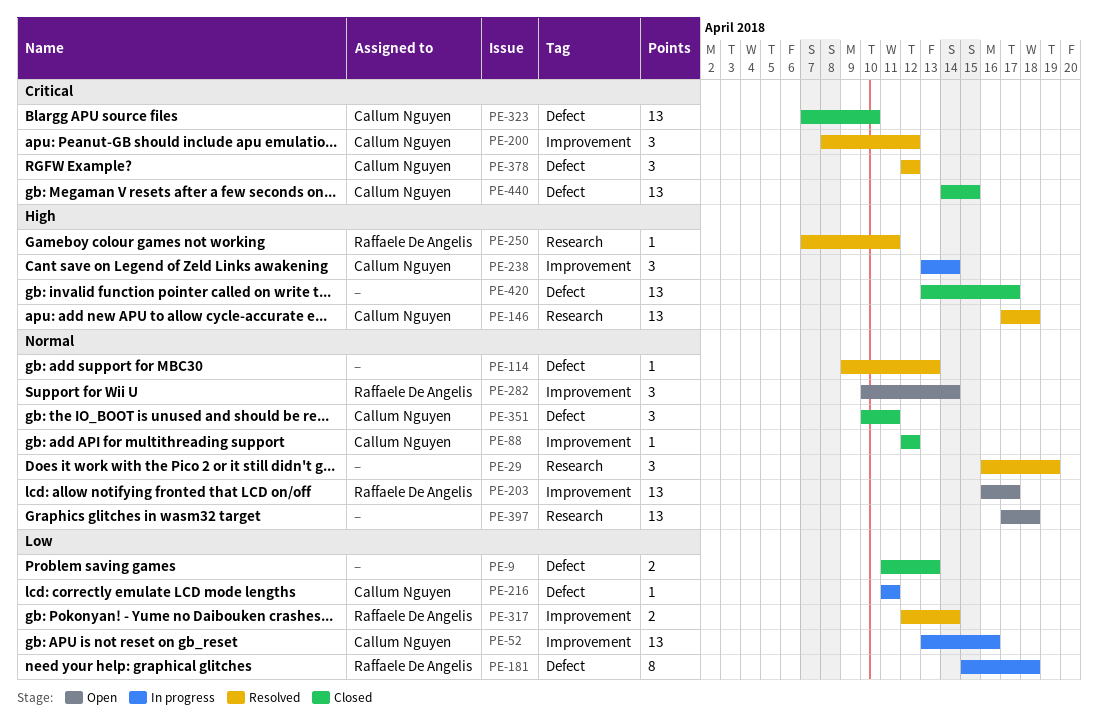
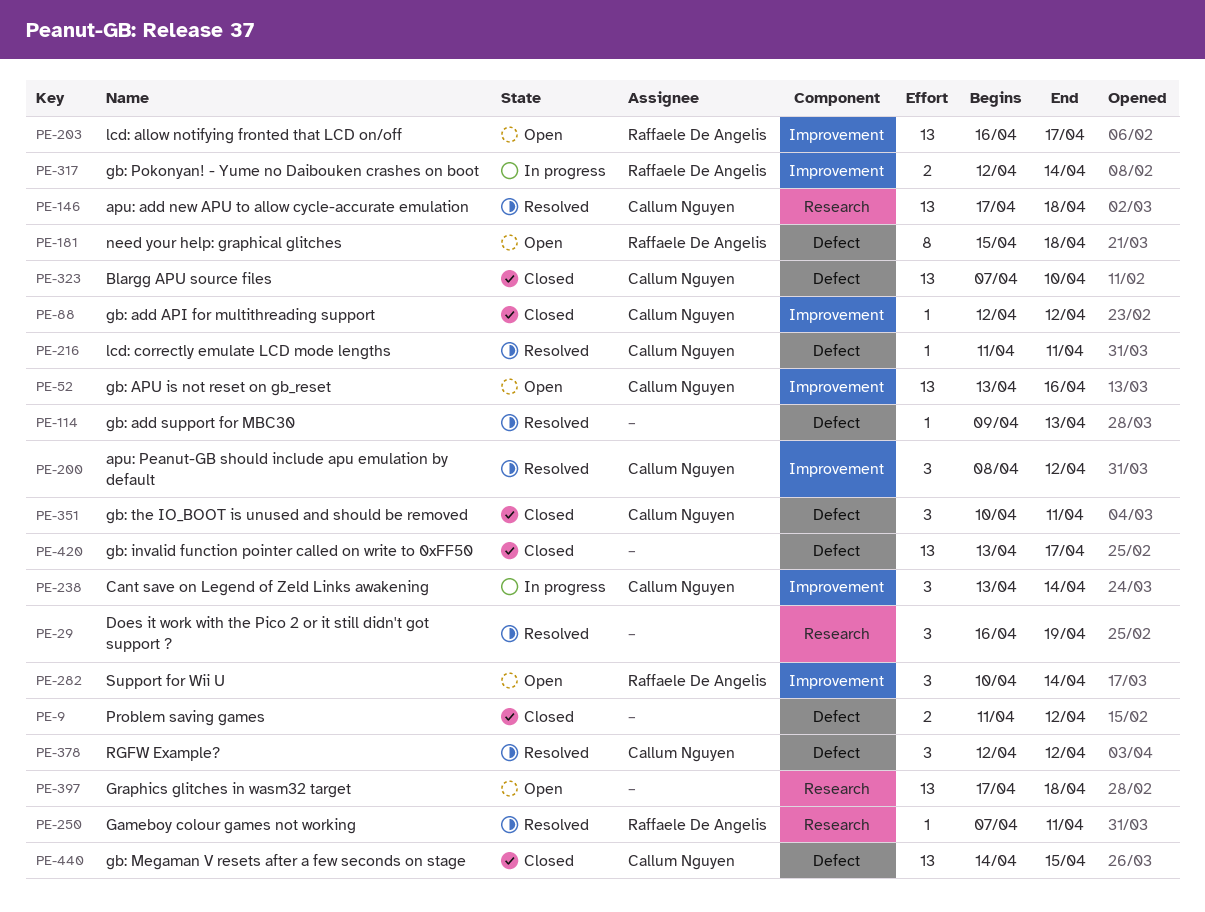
PE-9, due: Apr 13 -> Apr 12
PE-52, status: In progress -> Open
PE-181, status: In progress -> Open
PE-216, status: In progress -> Resolved
PE-317, status: Resolved -> In progress

